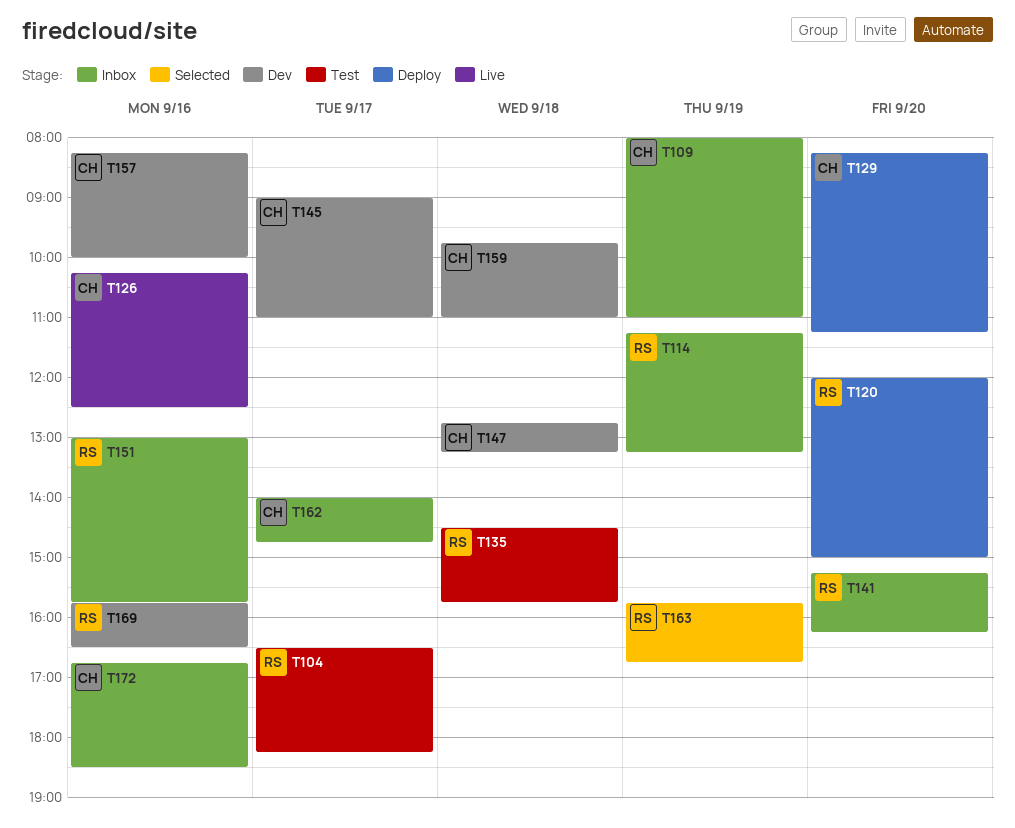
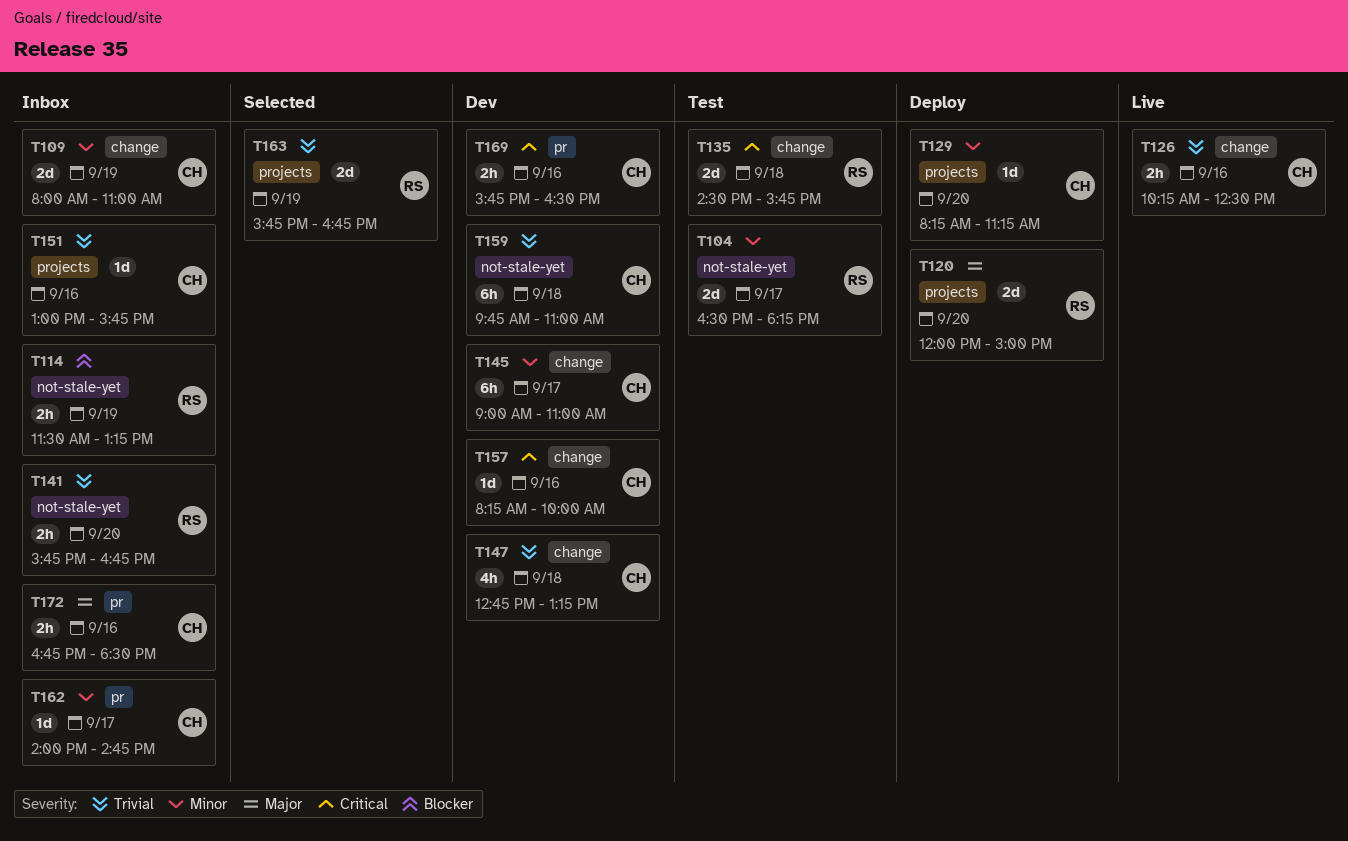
T114, begins: 11:15 -> 11:30
T141, begins: 15:15 -> 15:45
T141, ends: 16:15 -> 16:45
T151, owner: RS -> CH
T169, owner: RS -> CH

